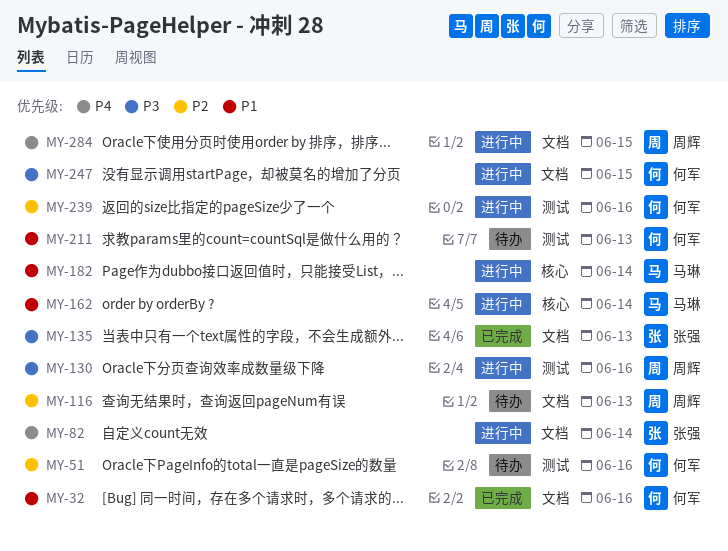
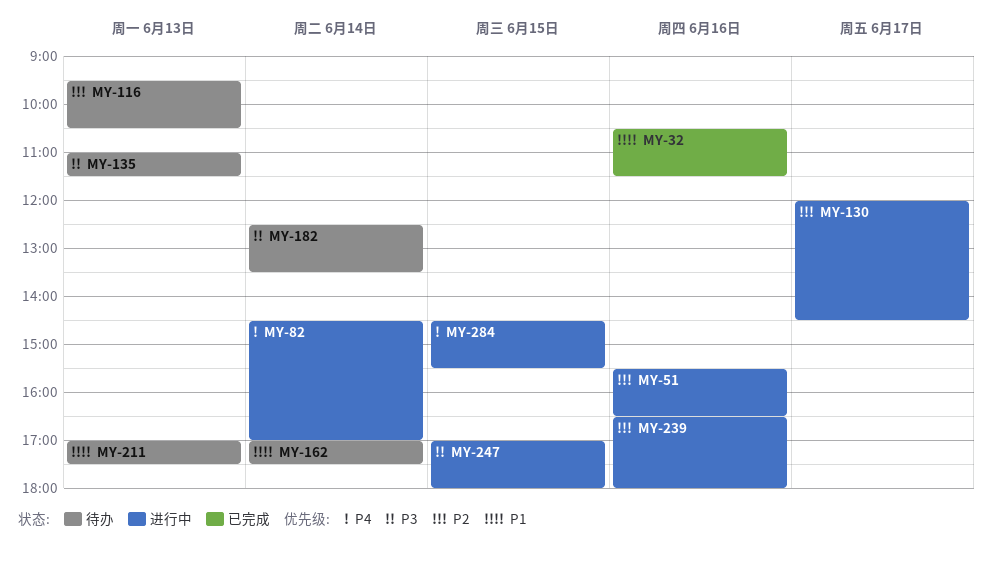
MY-51, status: 待办 -> 进行中
MY-130, priority: P3 -> P2
MY-130, day: Jun 16 -> Jun 17
MY-135, status: 已完成 -> 待办
MY-162, status: 进行中 -> 待办
MY-182, status: 进行中 -> 待办
MY-182, priority: P1 -> P3

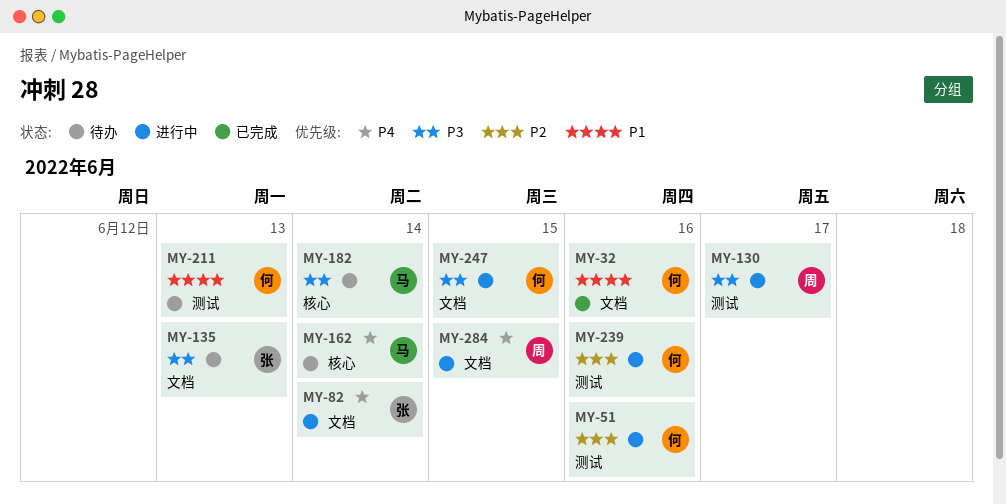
MY-116: present -> none
MY-130, priority: P2 -> P3
MY-162, priority: P1 -> P4

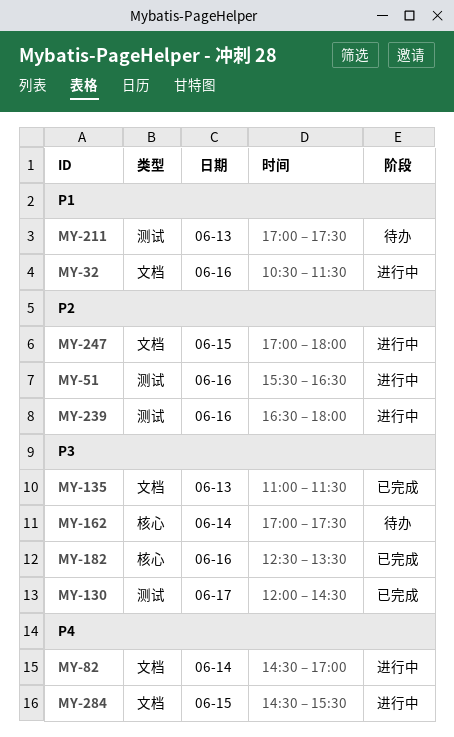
MY-32, status: 已完成 -> 进行中
MY-130, status: 进行中 -> 已完成
MY-135, status: 待办 -> 已完成
MY-162, priority: P4 -> P3
MY-182, status: 待办 -> 已完成
MY-182, day: Jun 14 -> Jun 16
MY-247, priority: P3 -> P2

